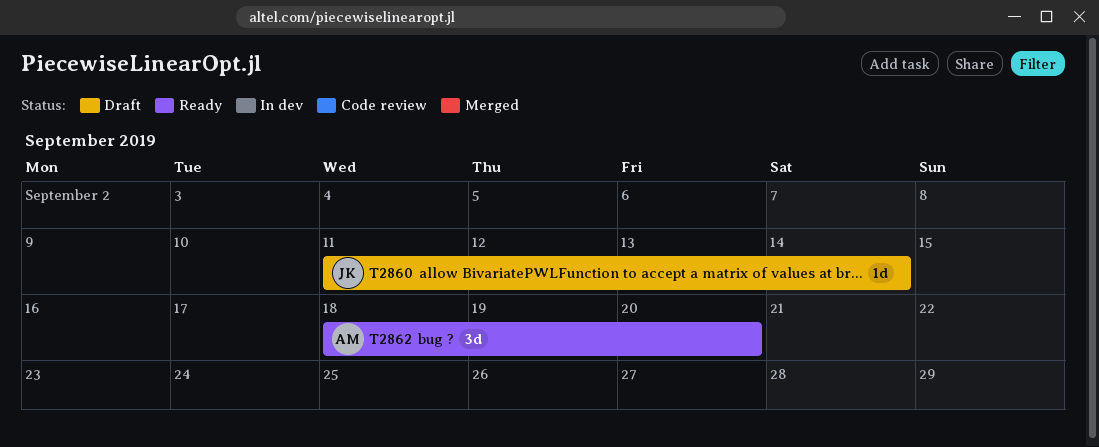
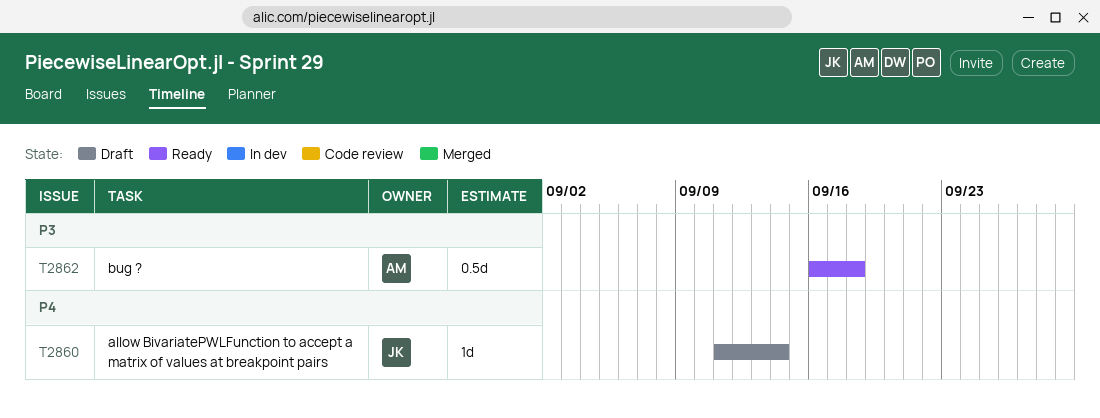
T2862, estimate: 3d -> 0.5d
T2862, start: Sep 18 -> Sep 16
T2862, due: Sep 20 -> Sep 18

